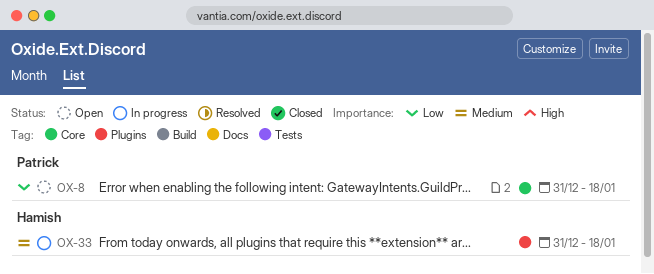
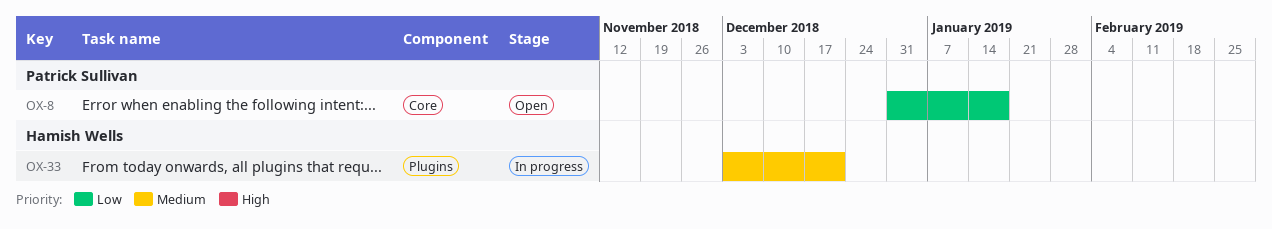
OX-33, start: Dec 31 -> Dec 3
OX-33, due: Jan 18 -> Dec 21

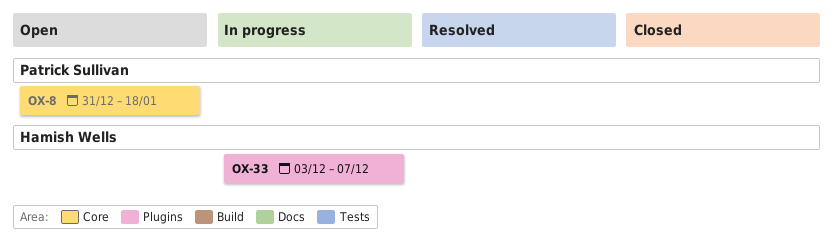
OX-33, due: Dec 21 -> Dec 7

